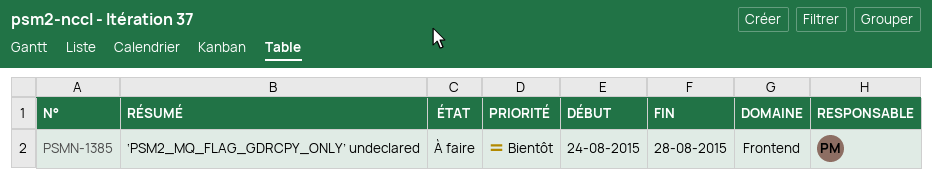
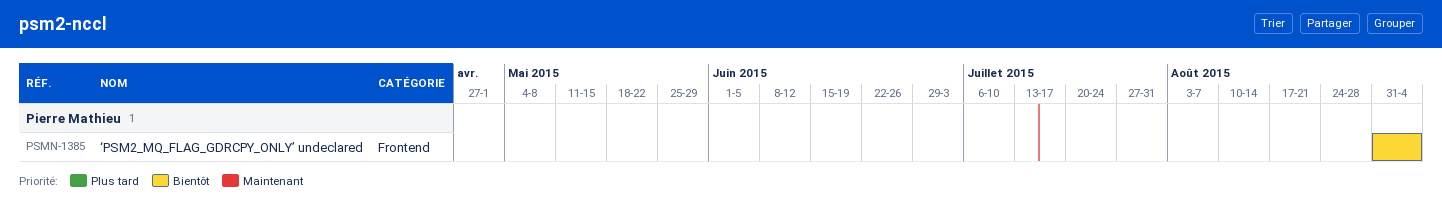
PSMN-1385, start: Aug 24 -> Aug 31
PSMN-1385, due: Aug 28 -> Sep 4

